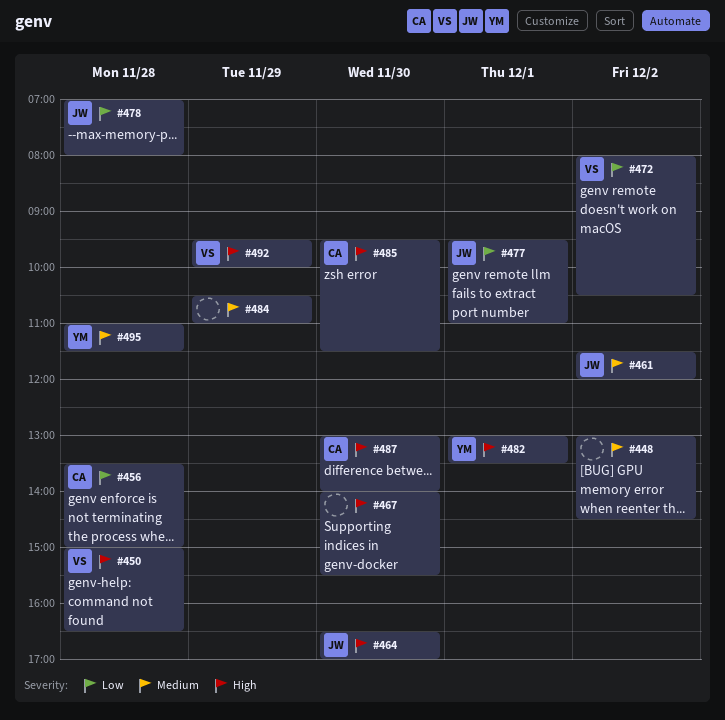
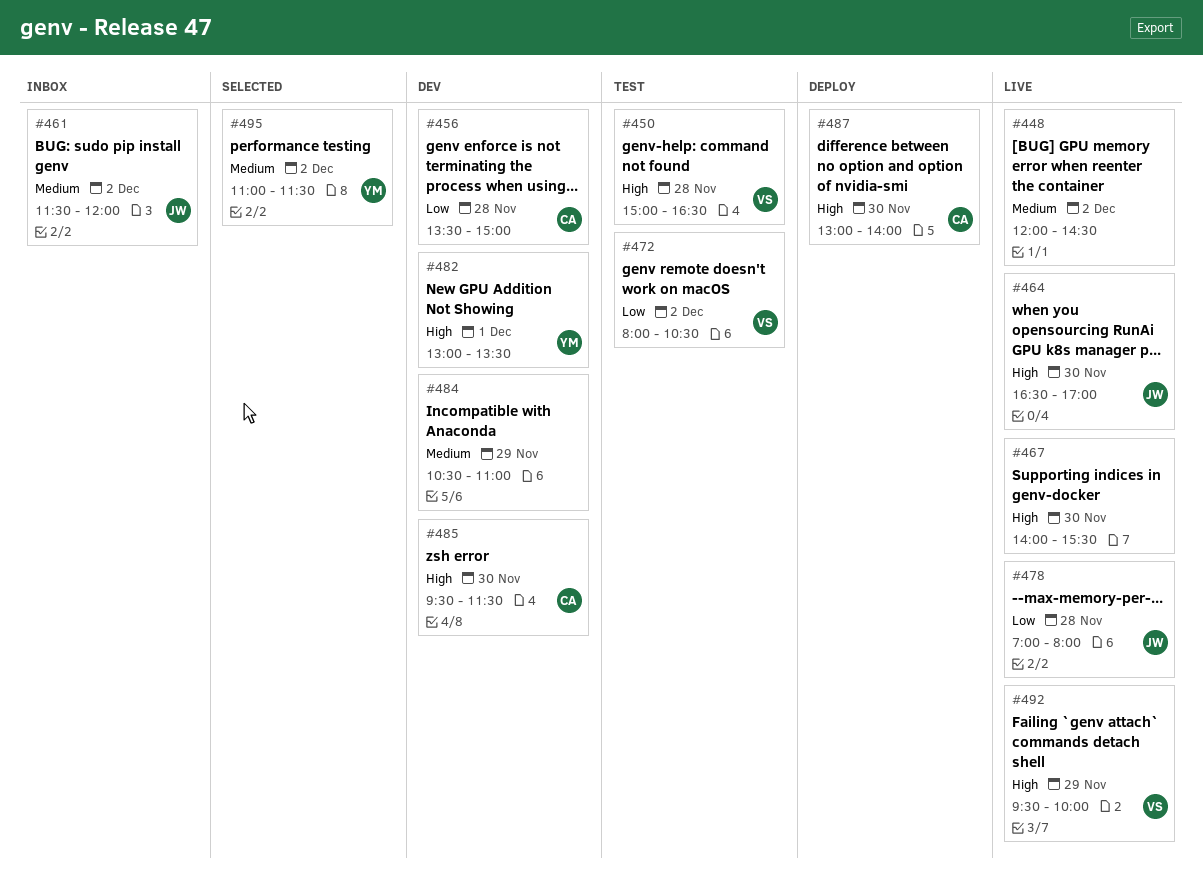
#448, begins: 13:00 -> 12:00
#477: present -> none
#495, day: Nov 28 -> Dec 2

